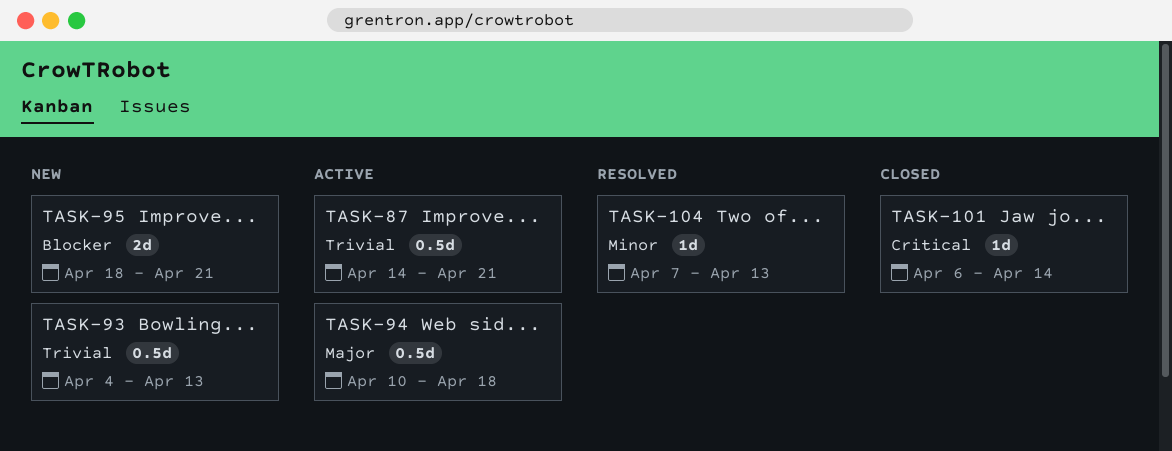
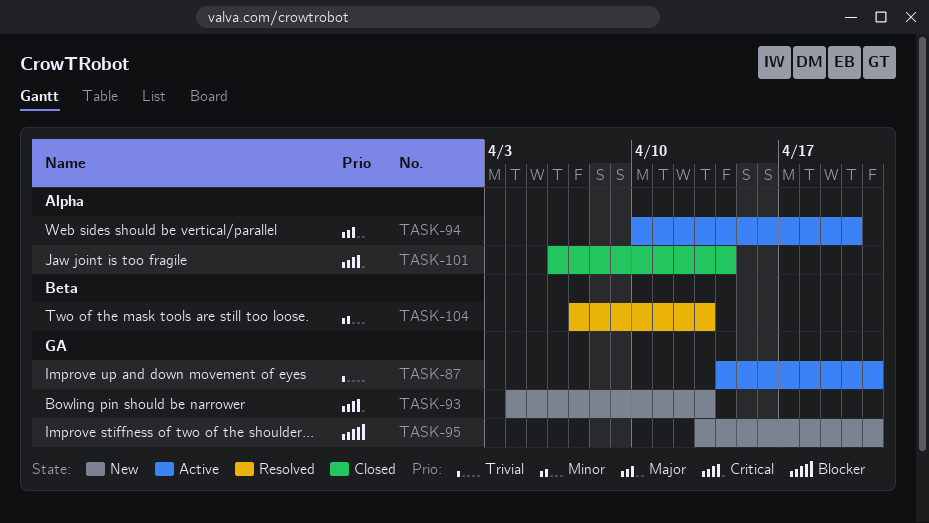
TASK-93, priority: Trivial -> Critical
TASK-94, due: Apr 18 -> Apr 20
TASK-95, start: Apr 18 -> Apr 13

